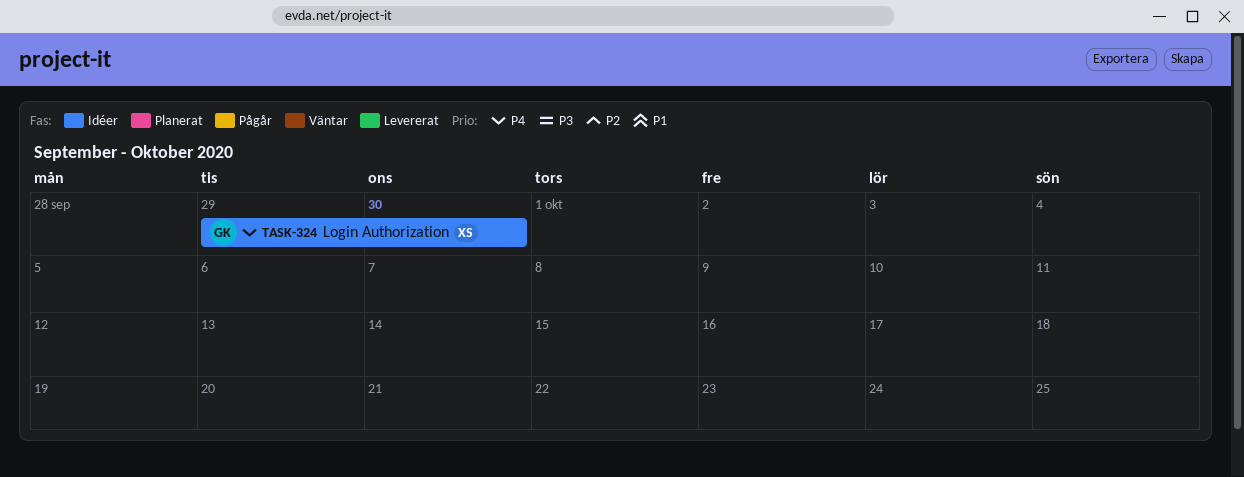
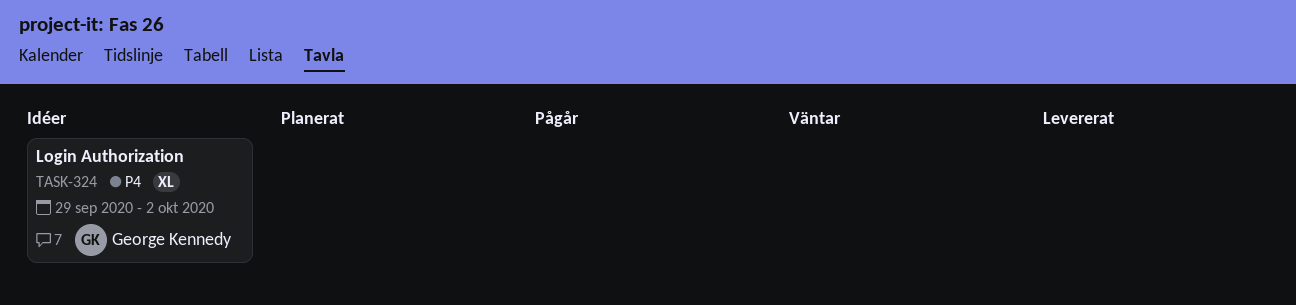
TASK-324, estimate: XS -> XL
TASK-324, due: Sep 30 -> Oct 2

